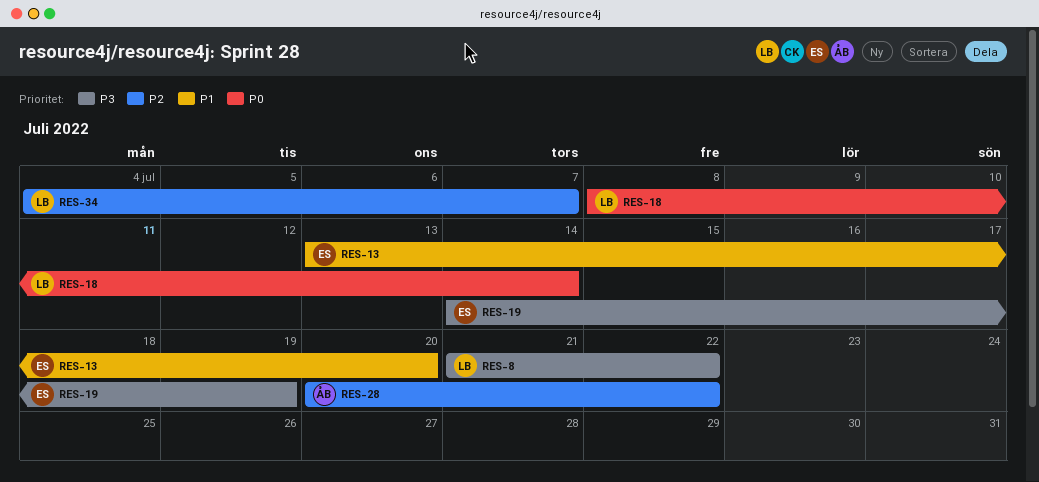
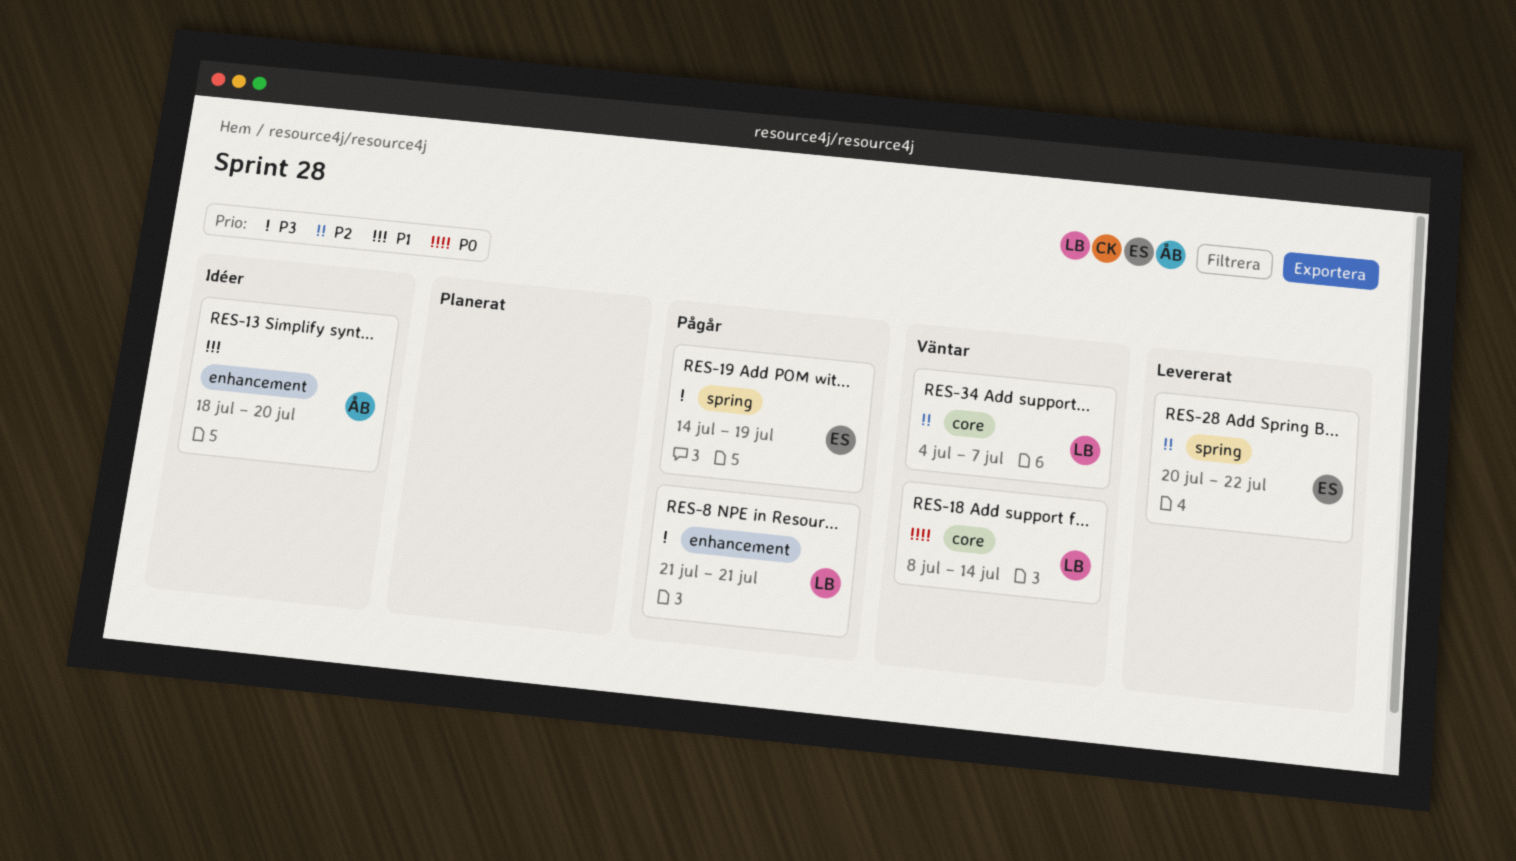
RES-8, due: Jul 22 -> Jul 21
RES-13, owner: ES -> ÅB
RES-13, start: Jul 13 -> Jul 18
RES-28, owner: ÅB -> ES

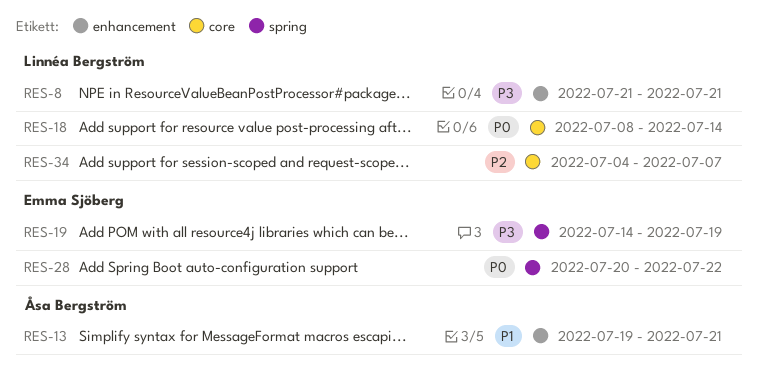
RES-13, start: Jul 18 -> Jul 19
RES-13, due: Jul 20 -> Jul 21
RES-28, priority: P2 -> P0

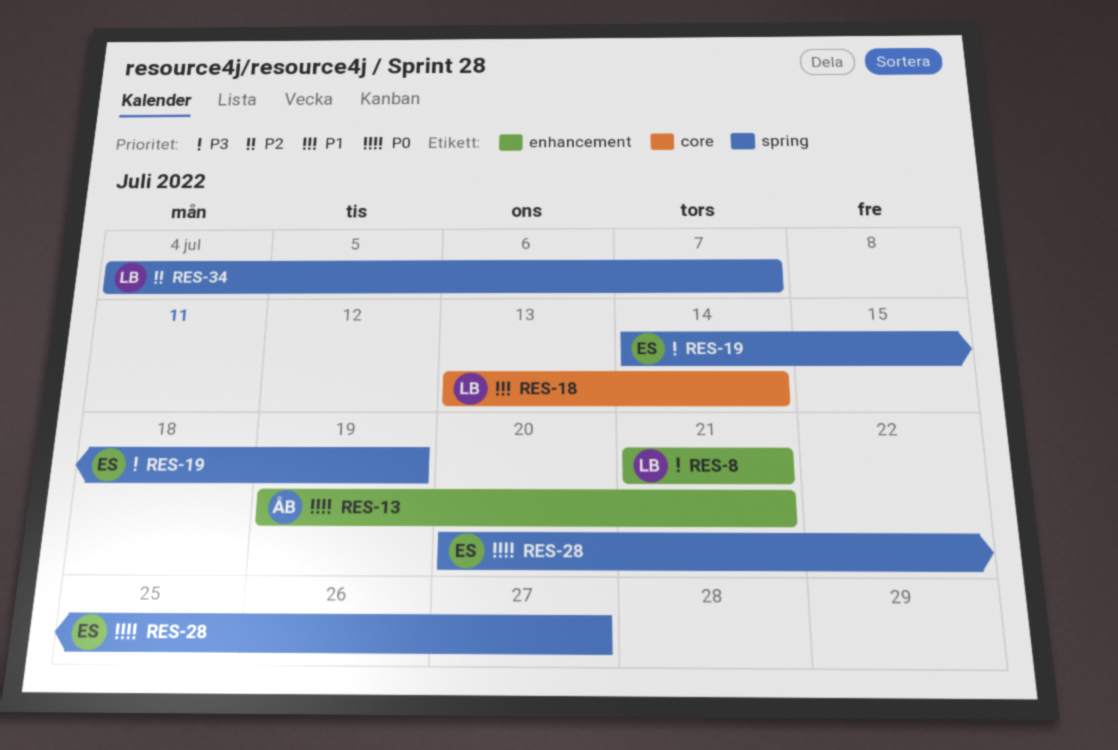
RES-13, priority: P1 -> P0
RES-18, priority: P0 -> P1
RES-18, start: Jul 8 -> Jul 13
RES-28, due: Jul 22 -> Jul 27
RES-34, label: core -> spring

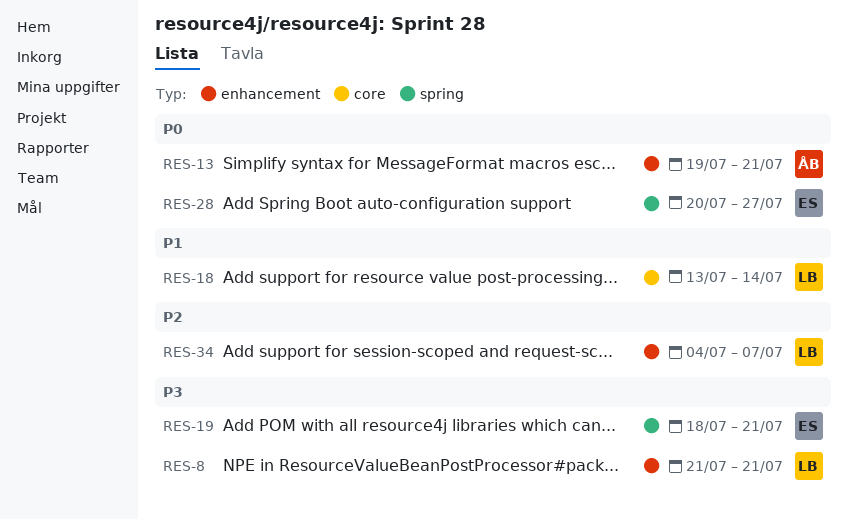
RES-19, start: Jul 14 -> Jul 18
RES-19, due: Jul 19 -> Jul 21
RES-34, label: spring -> enhancement

